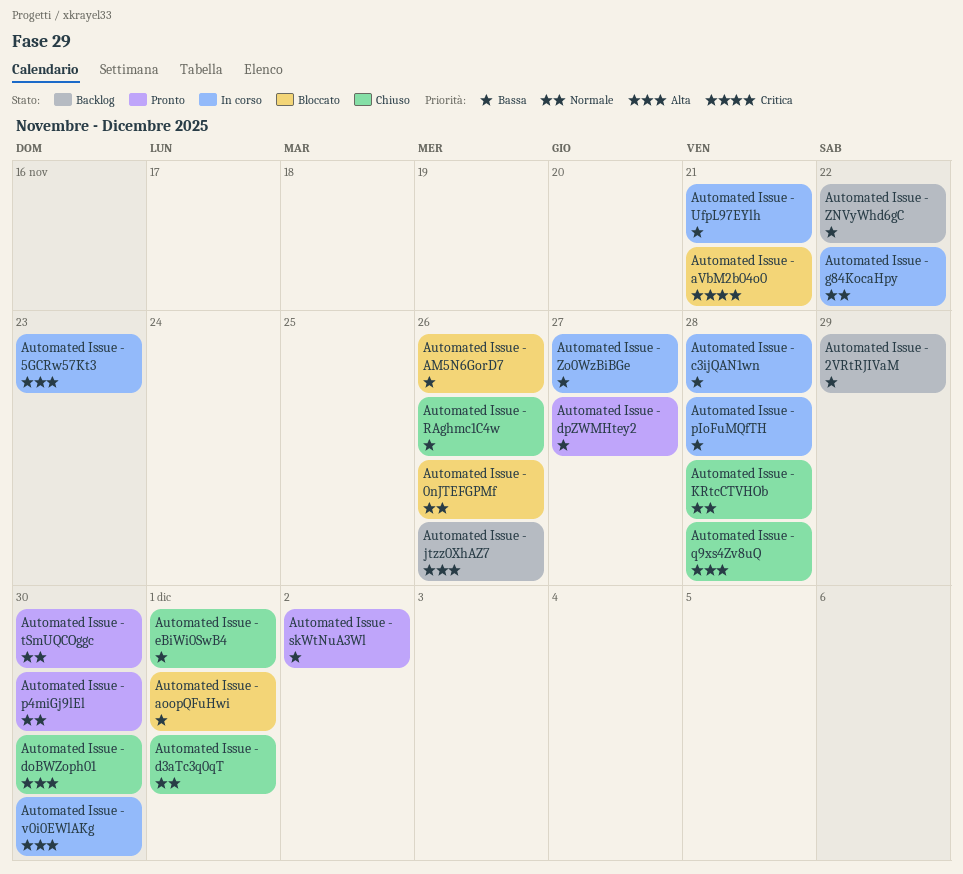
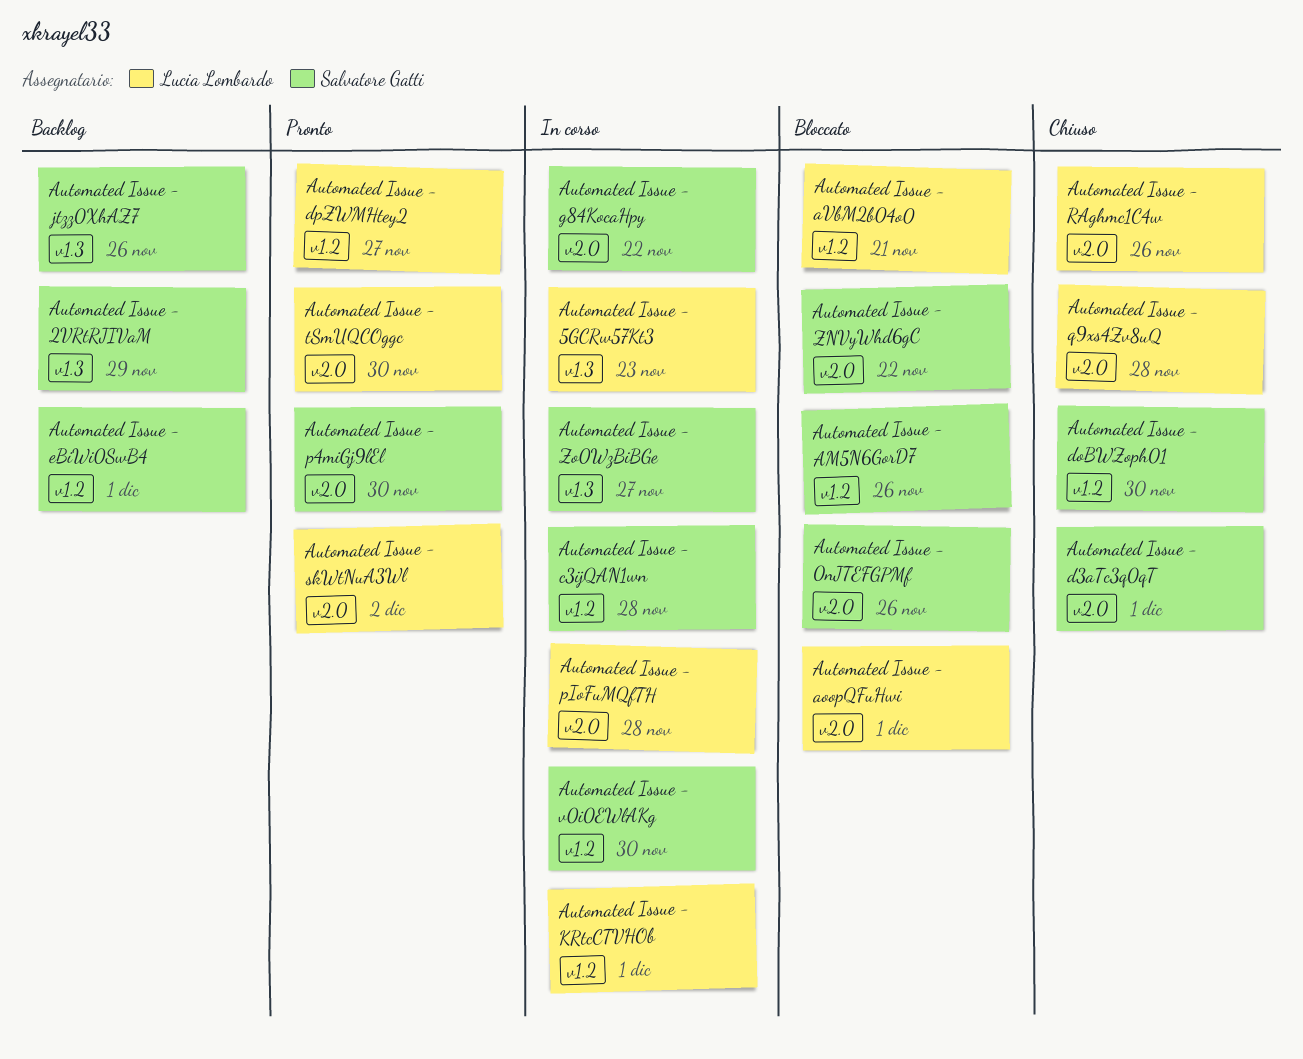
Automated Issue - eBiWi0SwB4, status: Chiuso -> Backlog
Automated Issue - KRtcCTVHOb, status: Chiuso -> In corso
Automated Issue - KRtcCTVHOb, due: Nov 28 -> Dec 1
Automated Issue - UfpL97EYlh: present -> none
Automated Issue - ZNVyWhd6gC, status: Backlog -> Bloccato

